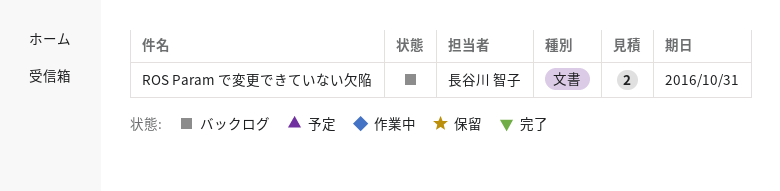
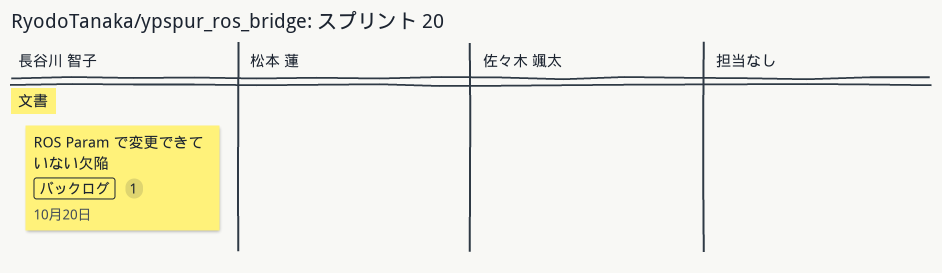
ROS Param で変更できていない欠陥, estimate: 2 -> 1
ROS Param で変更できていない欠陥, due: Oct 31 -> Oct 20

